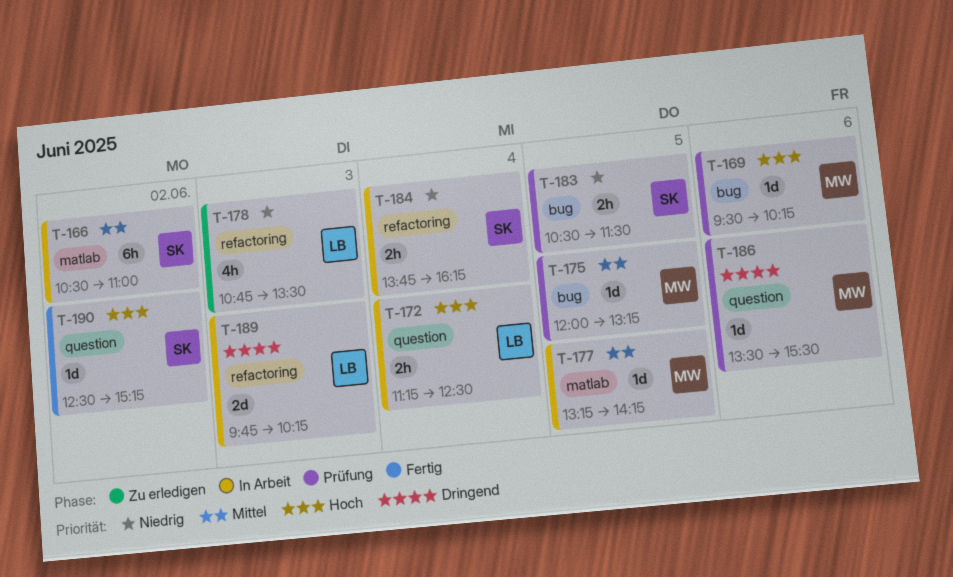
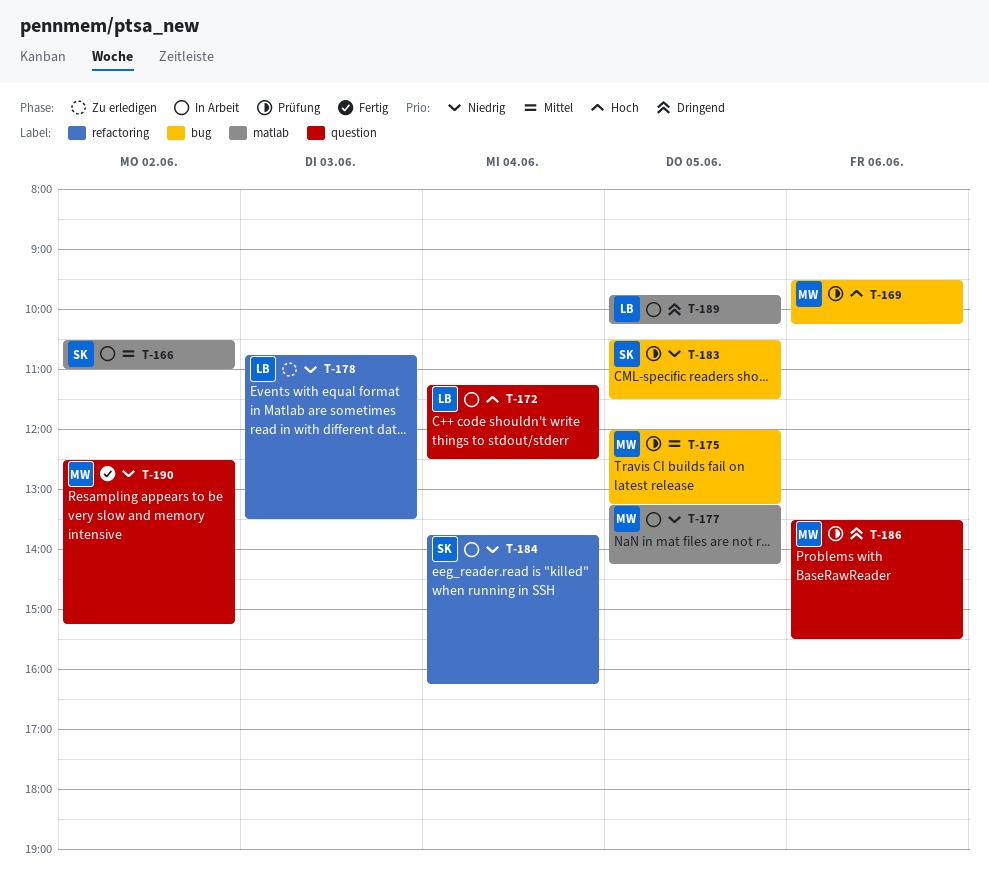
T-177, priority: Mittel -> Niedrig
T-189, label: refactoring -> matlab
T-189, day: Jun 3 -> Jun 5
T-190, owner: SK -> MW
T-190, priority: Hoch -> Niedrig

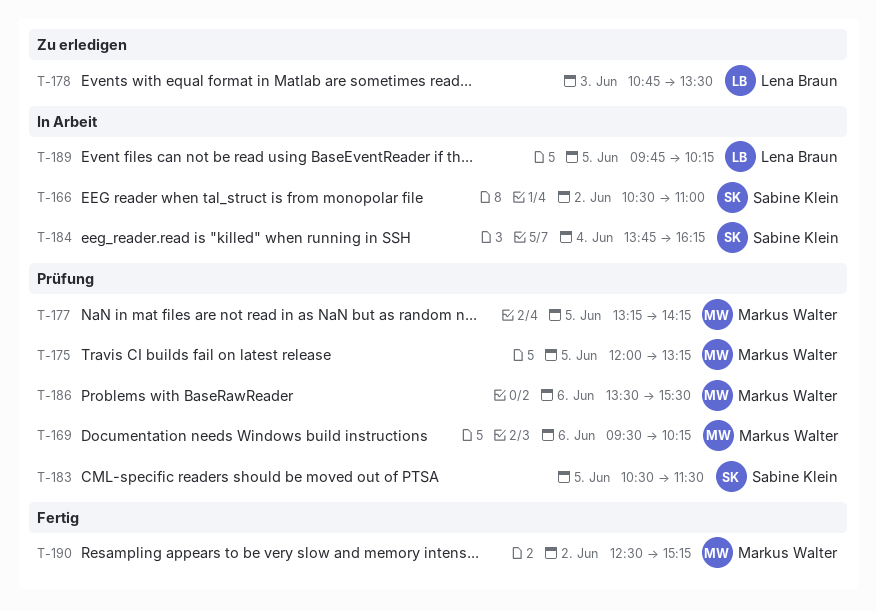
T-172: present -> none
T-177, status: In Arbeit -> Prüfung

